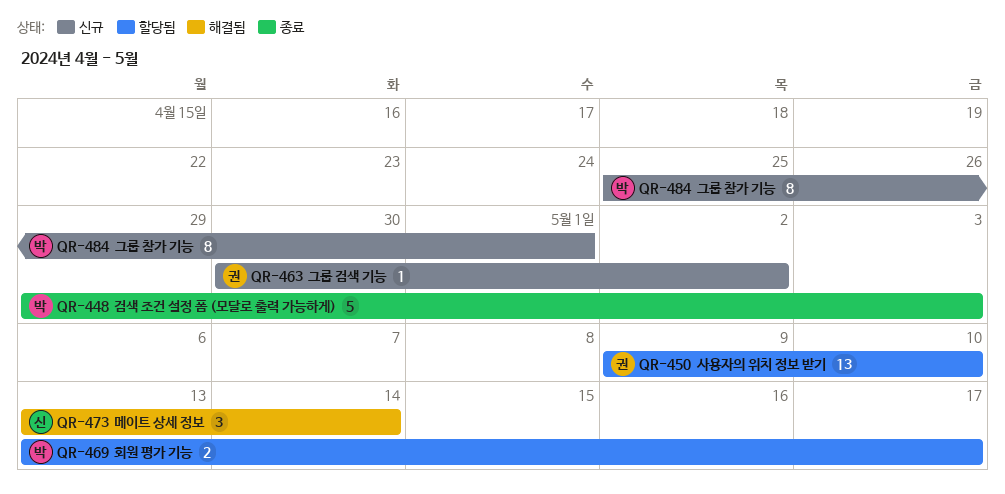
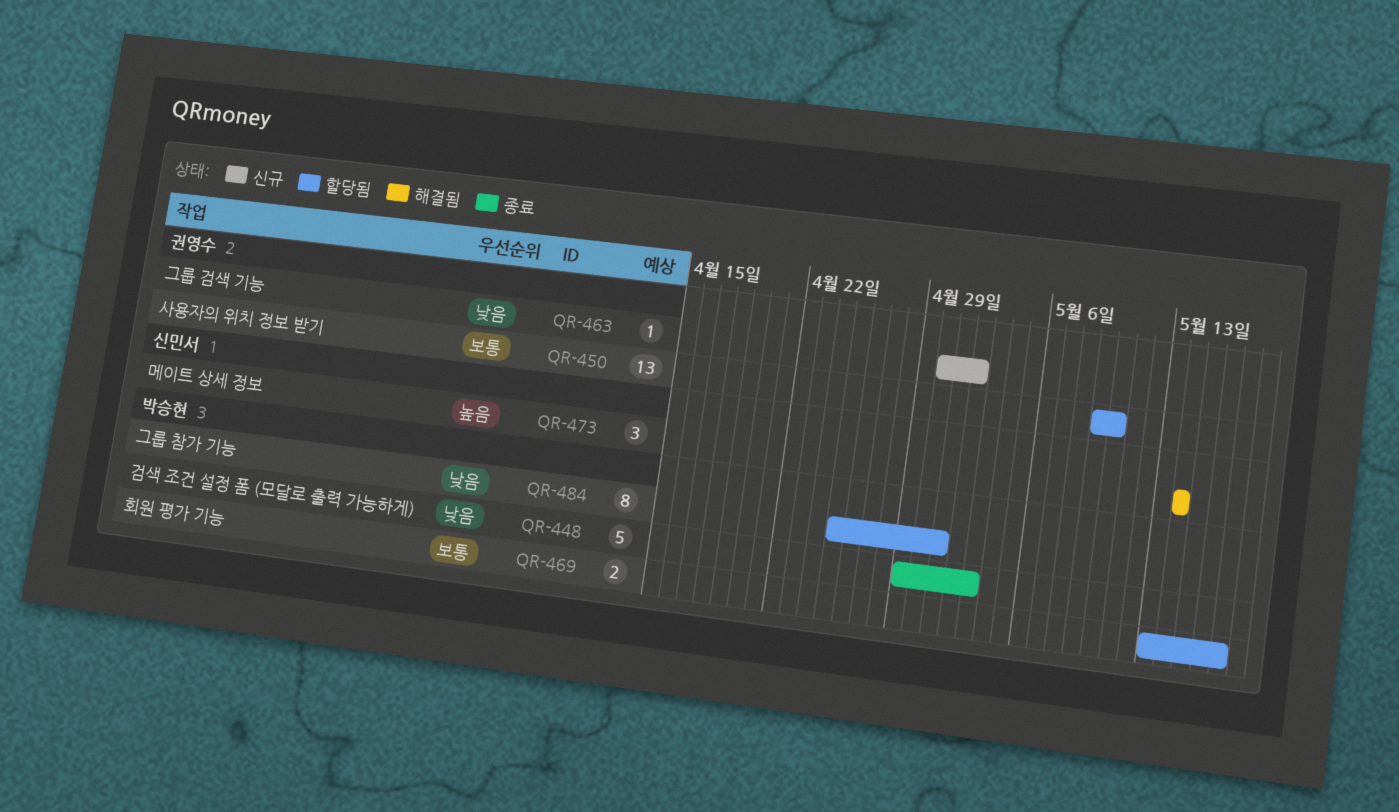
QR-473, start: May 13 -> May 14
QR-484, status: 신규 -> 할당됨

